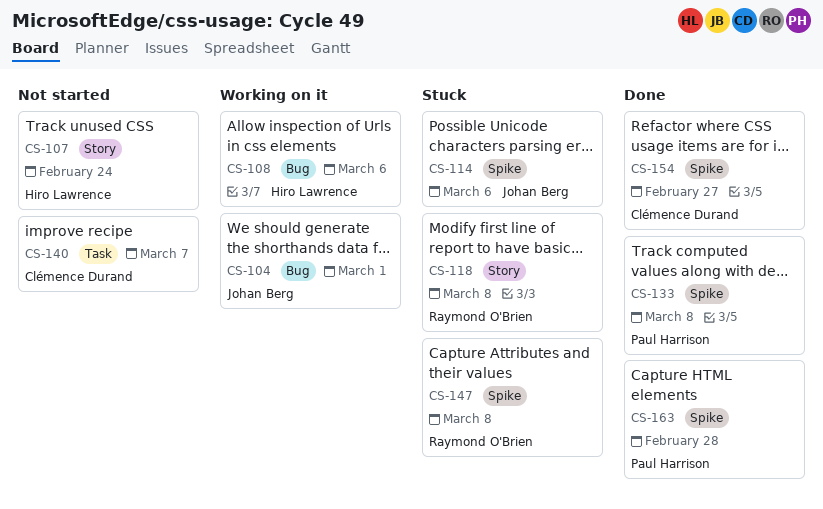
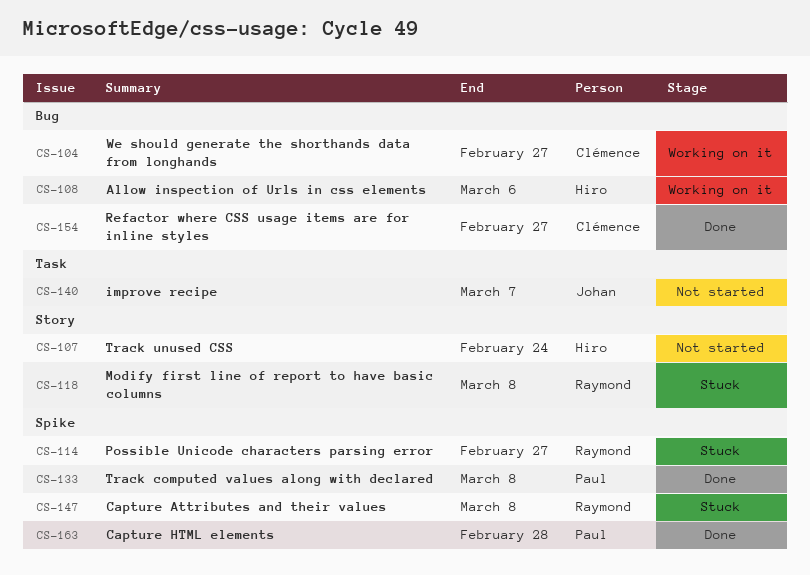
CS-104, owner: Johan Berg -> Clémence Durand
CS-104, due: Mar 1 -> Feb 27
CS-114, owner: Johan Berg -> Raymond O'Brien
CS-114, due: Mar 6 -> Feb 27
CS-140, owner: Clémence Durand -> Johan Berg
CS-154, label: Spike -> Bug

